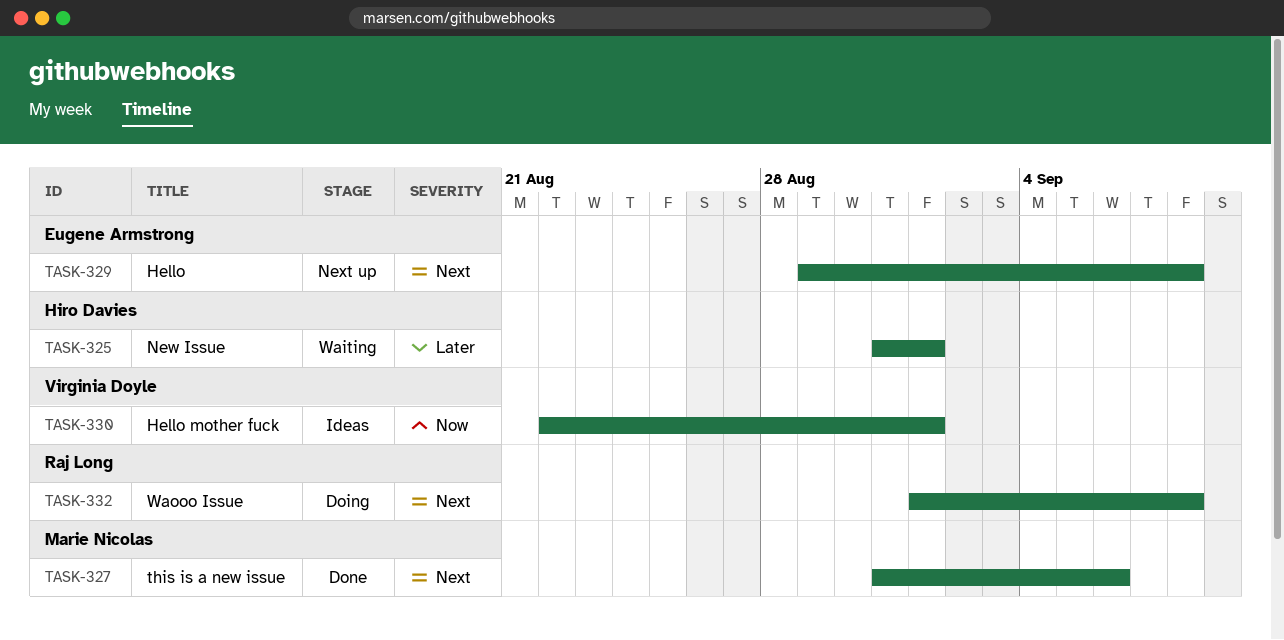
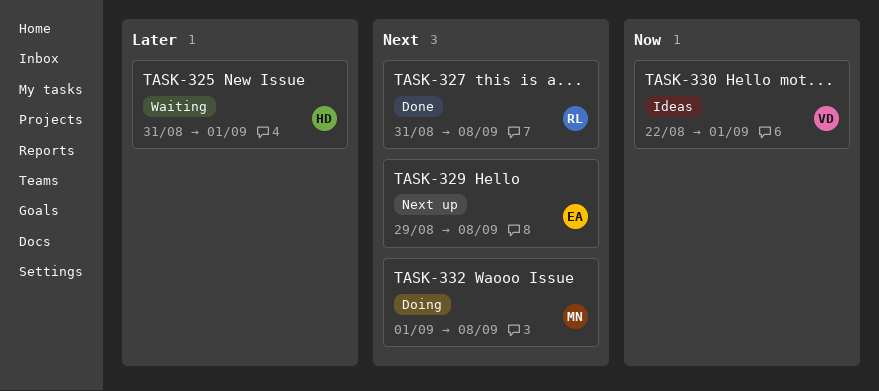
TASK-327, owner: Marie Nicolas -> Raj Long
TASK-327, due: Sep 6 -> Sep 8
TASK-332, owner: Raj Long -> Marie Nicolas

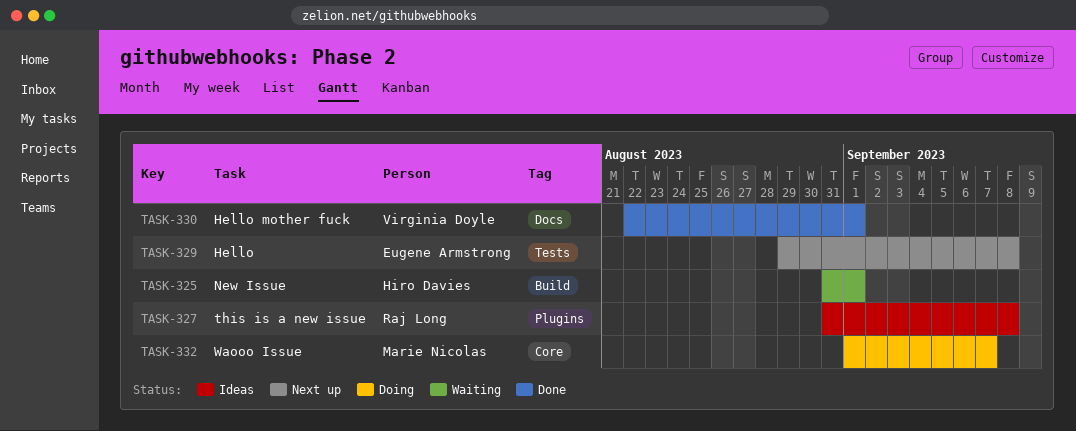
TASK-327, status: Done -> Ideas
TASK-330, status: Ideas -> Done
TASK-332, due: Sep 8 -> Sep 7

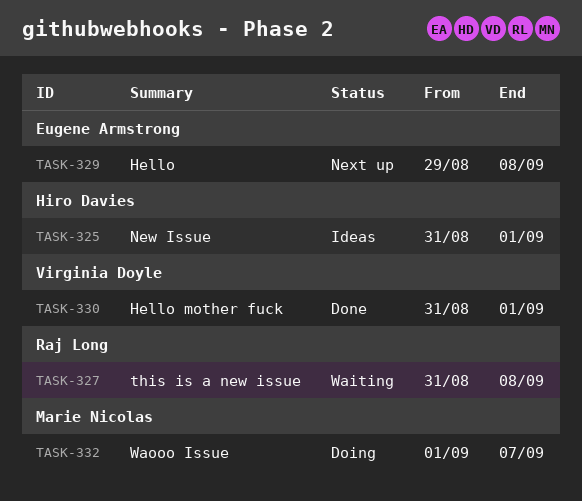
TASK-325, status: Waiting -> Ideas
TASK-327, status: Ideas -> Waiting
TASK-330, start: Aug 22 -> Aug 31

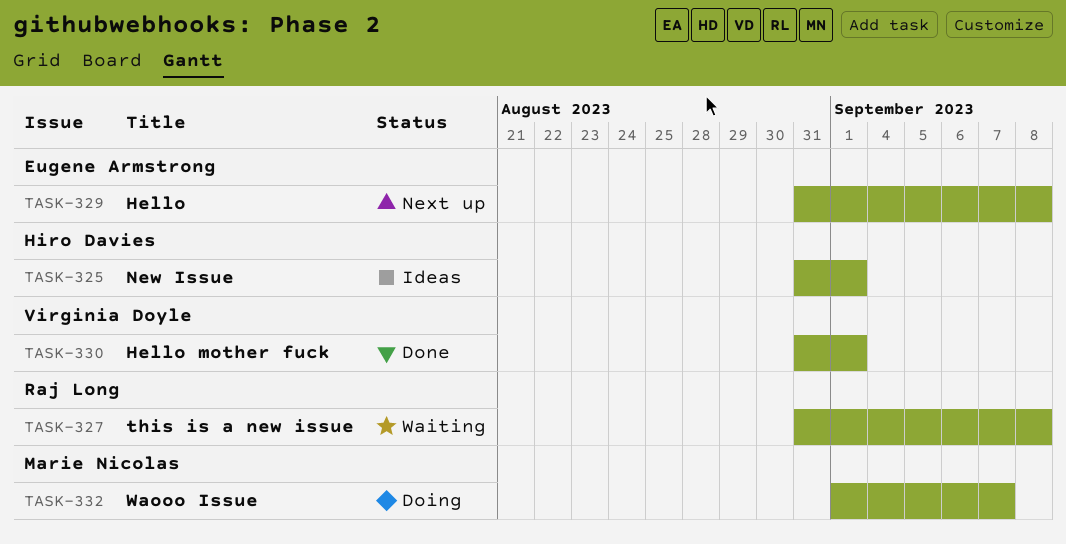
TASK-329, start: Aug 29 -> Aug 31

